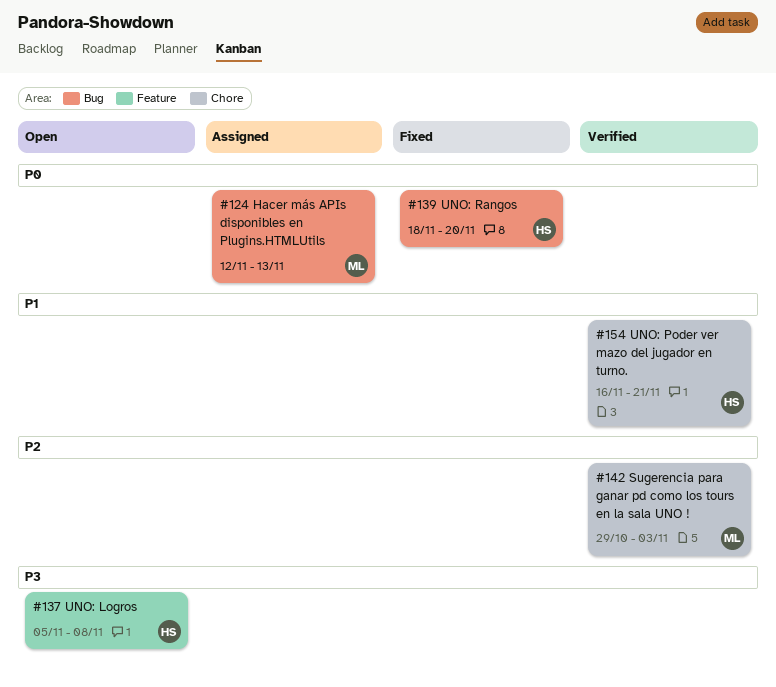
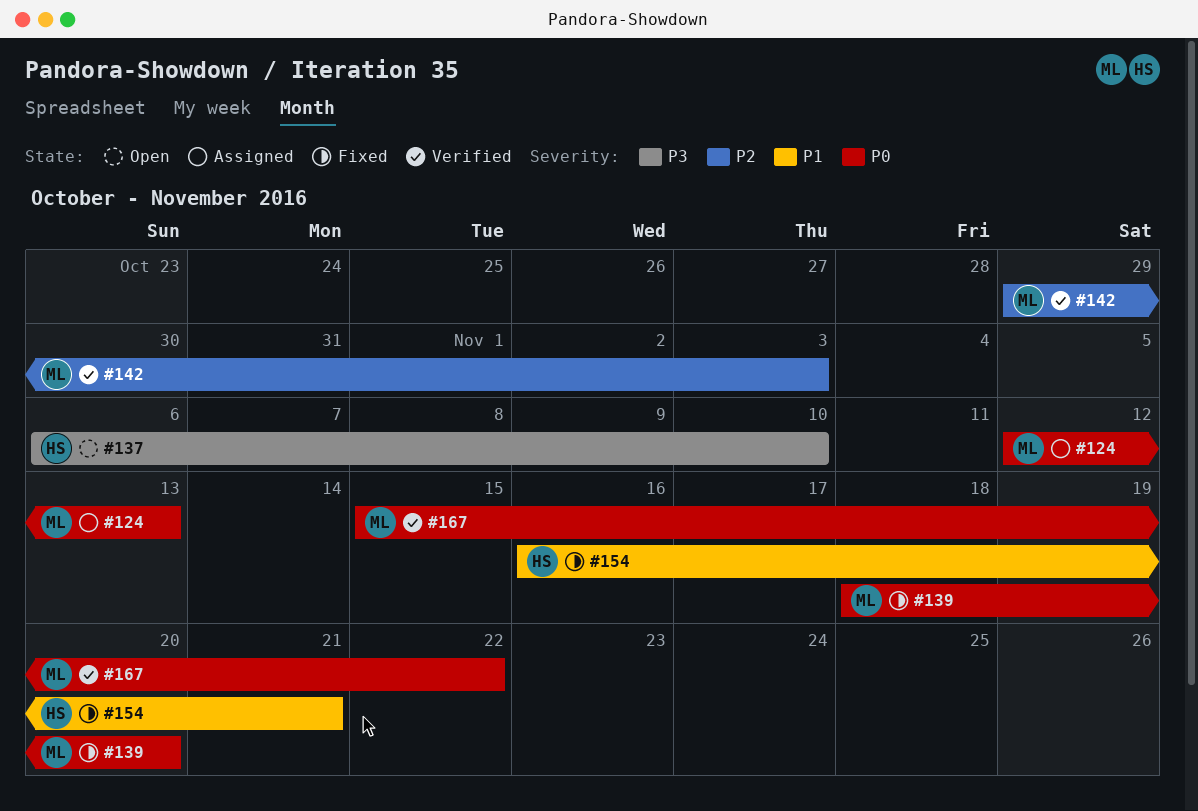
#137, start: Nov 5 -> Nov 6
#137, due: Nov 8 -> Nov 10
#139, owner: HS -> ML
#154, status: Verified -> Fixed
#167: none -> present

